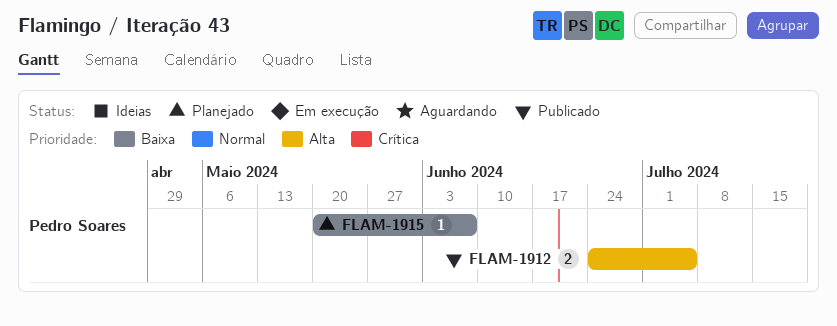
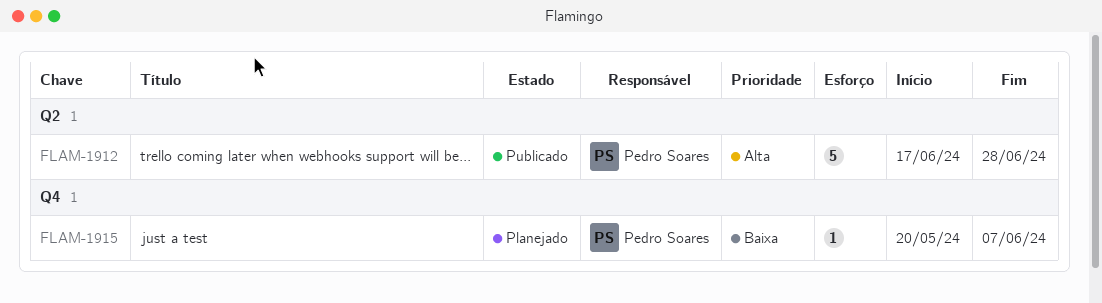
FLAM-1912, estimate: 2 -> 5
FLAM-1912, start: Jun 24 -> Jun 17
FLAM-1912, due: Jul 5 -> Jun 28

